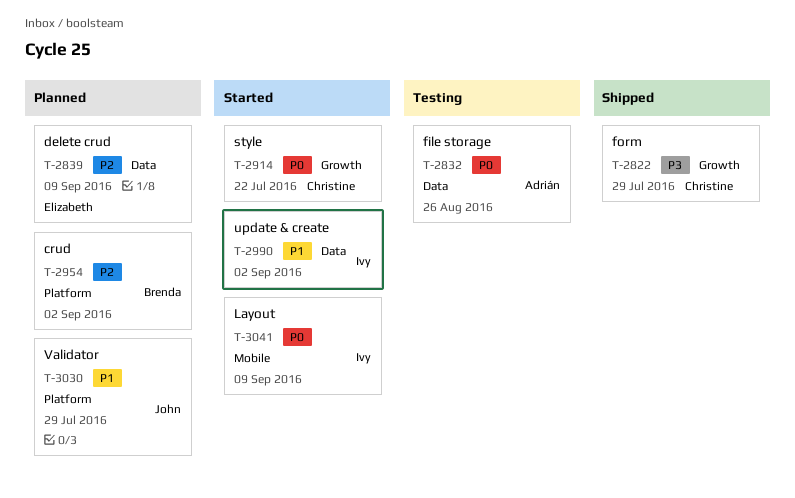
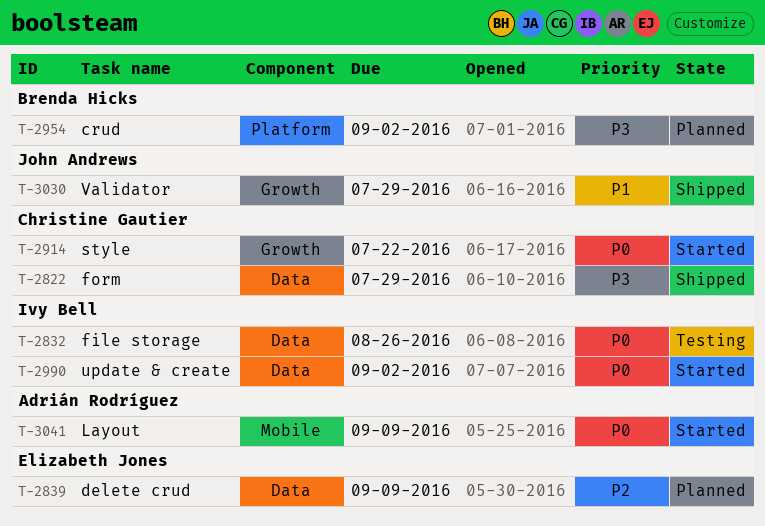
T-2822, label: Growth -> Data
T-2832, owner: Adrián Rodríguez -> Ivy Bell
T-2954, priority: P2 -> P3
T-2990, priority: P1 -> P0
T-3030, status: Planned -> Shipped
T-3030, label: Platform -> Growth
T-3041, owner: Ivy Bell -> Adrián Rodríguez

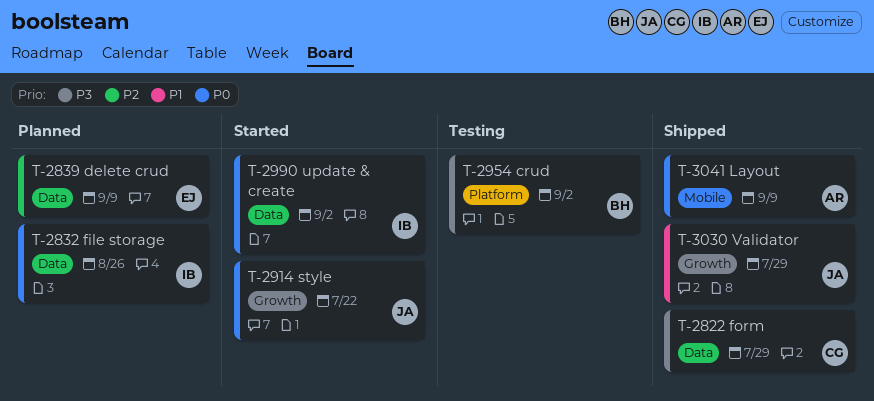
T-2832, status: Testing -> Planned
T-2914, owner: Christine Gautier -> John Andrews
T-2954, status: Planned -> Testing
T-3041, status: Started -> Shipped

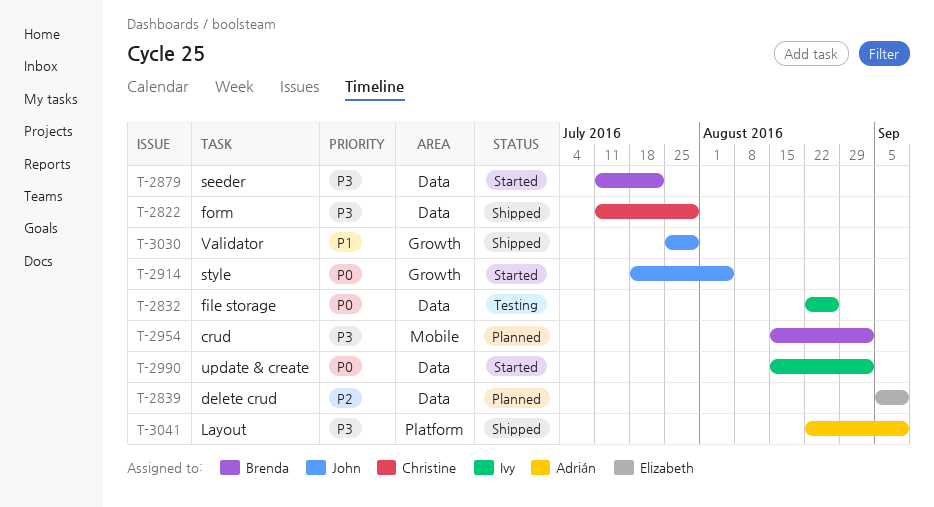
T-2832, status: Planned -> Testing
T-2879: none -> present
T-2914, due: Jul 22 -> Aug 5
T-2954, status: Testing -> Planned
T-2954, label: Platform -> Mobile
T-3041, priority: P0 -> P3
T-3041, label: Mobile -> Platform

